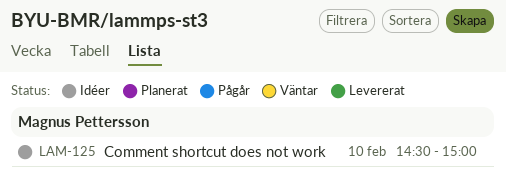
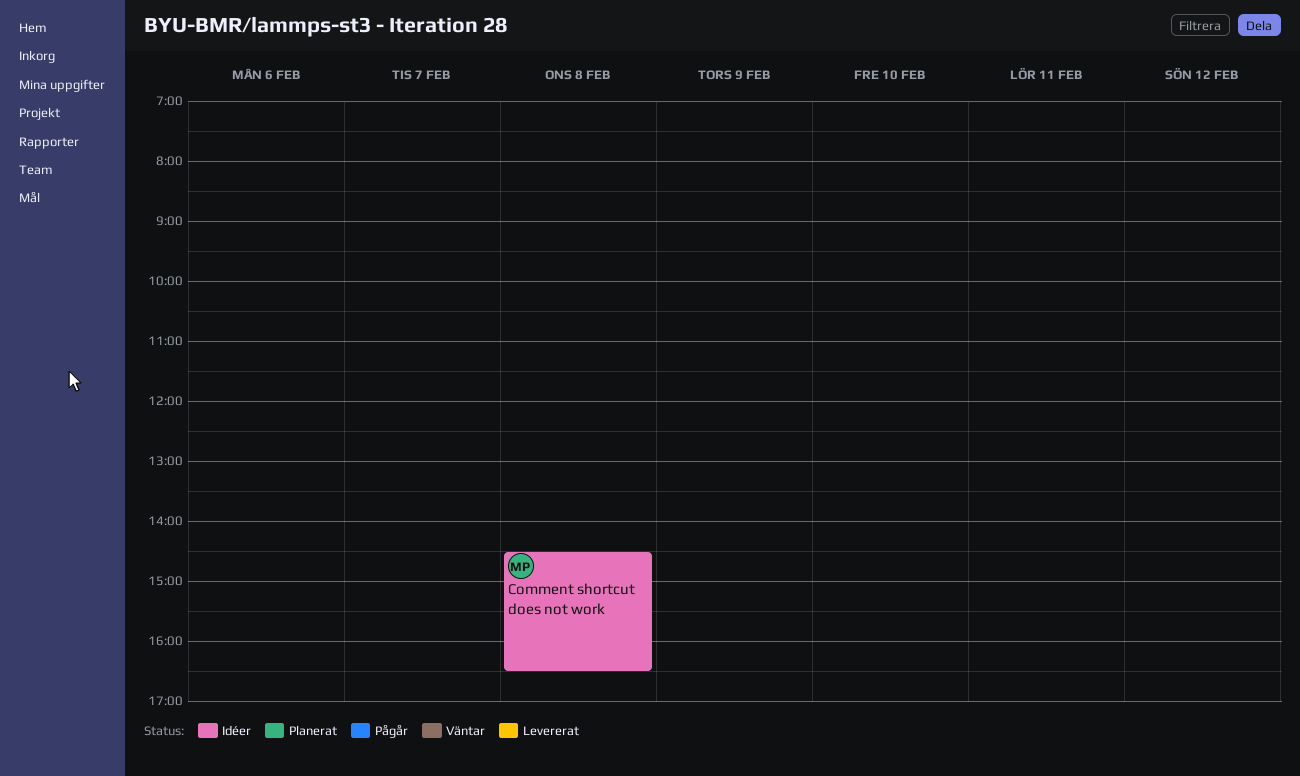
Comment shortcut does not work, day: Feb 10 -> Feb 8
Comment shortcut does not work, ends: 15:00 -> 16:30

